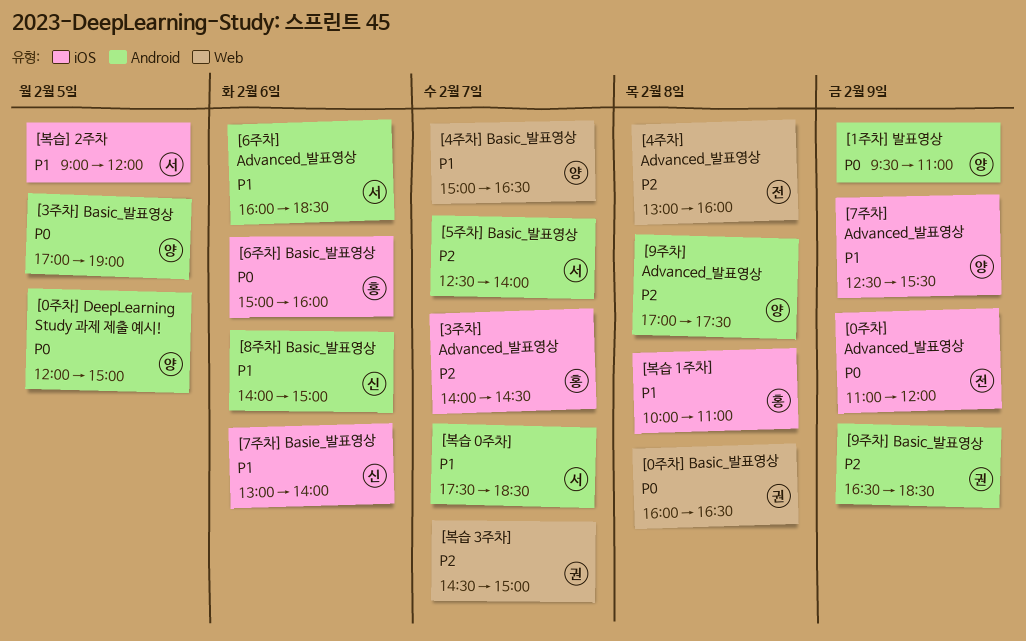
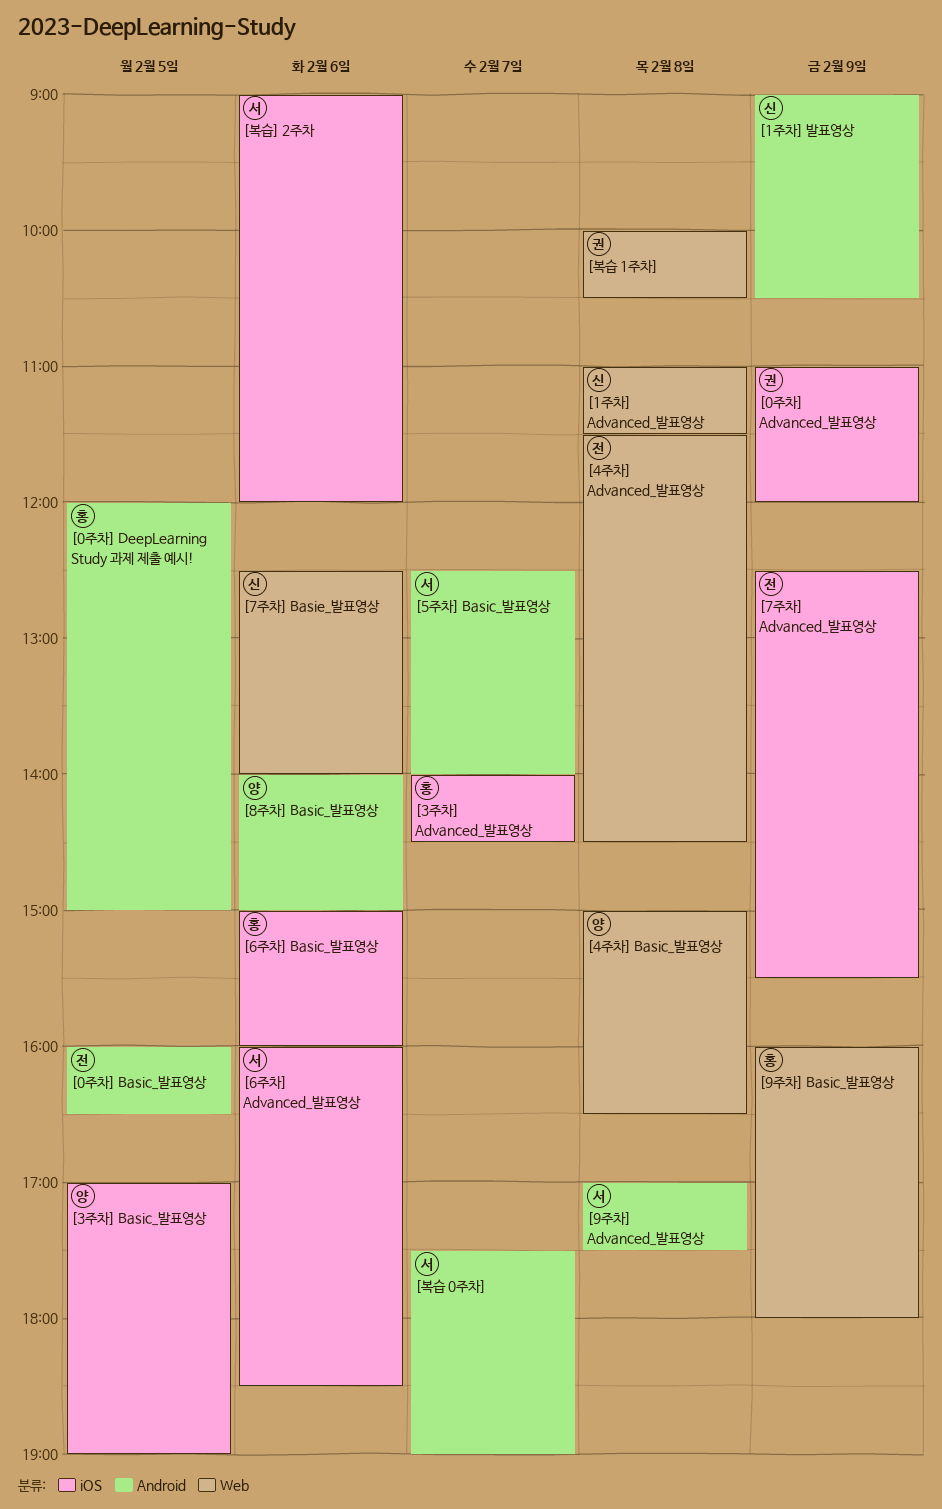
[0주차] Advanced_발표영상, owner: 전 -> 권
[0주차] Basic_발표영상, owner: 권 -> 전
[0주차] Basic_발표영상, label: Web -> Android
[0주차] Basic_발표영상, day: Feb 8 -> Feb 5
[0주차] DeepLearning Study 과제 제출 예시!, owner: 양 -> 홍
[1주차] Advanced_발표영상: none -> present
[1주차] 발표영상, owner: 양 -> 신
[1주차] 발표영상, begins: 09:30 -> 09:00
[1주차] 발표영상, ends: 11:00 -> 10:30
[3주차] Basic_발표영상, label: Android -> iOS
[4주차] Advanced_발표영상, begins: 13:00 -> 11:30
[4주차] Advanced_발표영상, ends: 16:00 -> 14:30
[4주차] Basic_발표영상, day: Feb 7 -> Feb 8
[6주차] Advanced_발표영상, label: Android -> iOS
[7주차] Advanced_발표영상, owner: 양 -> 전
[7주차] Basie_발표영상, label: iOS -> Web
[7주차] Basie_발표영상, begins: 13:00 -> 12:30
[8주차] Basic_발표영상, owner: 신 -> 양
[9주차] Advanced_발표영상, owner: 양 -> 서
[9주차] Basic_발표영상, owner: 권 -> 홍
[9주차] Basic_발표영상, label: Android -> Web
[9주차] Basic_발표영상, begins: 16:30 -> 16:00
[9주차] Basic_발표영상, ends: 18:30 -> 18:00
[복습 0주차], ends: 18:30 -> 19:00
[복습 1주차], owner: 홍 -> 권
[복습 1주차], label: iOS -> Web
[복습 1주차], ends: 11:00 -> 10:30
[복습 3주차]: present -> none
[복습] 2주차, day: Feb 5 -> Feb 6

